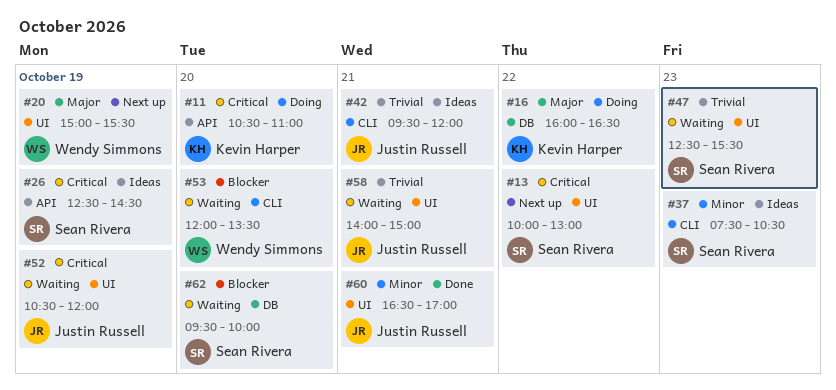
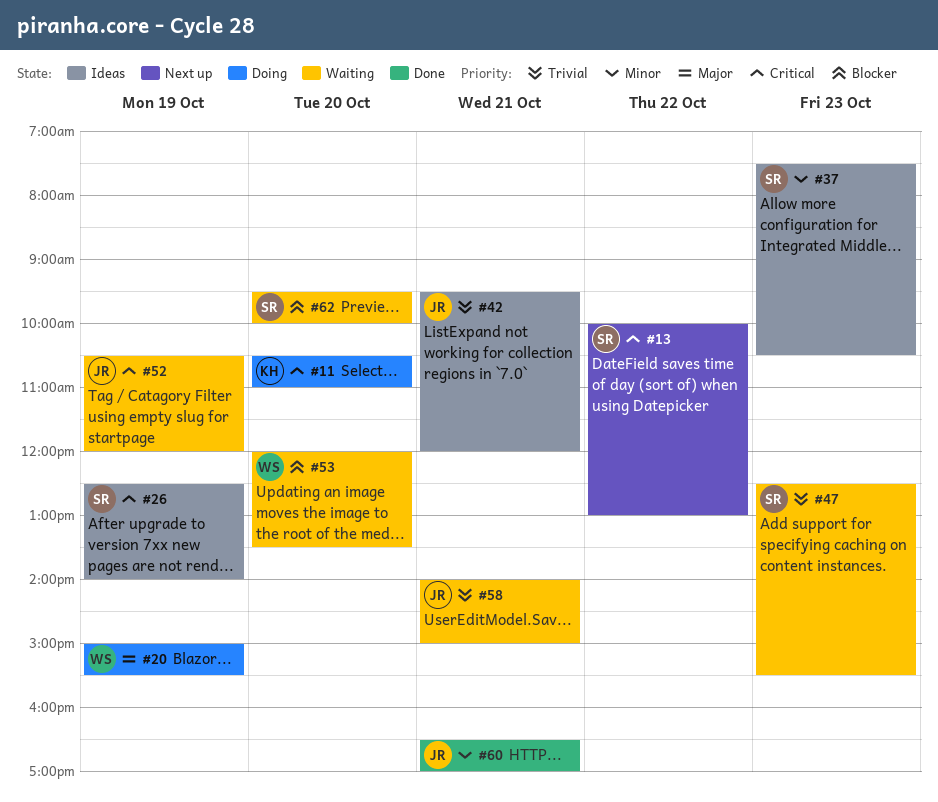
#16: present -> none
#20, status: Next up -> Doing
#26, ends: 14:30 -> 14:00

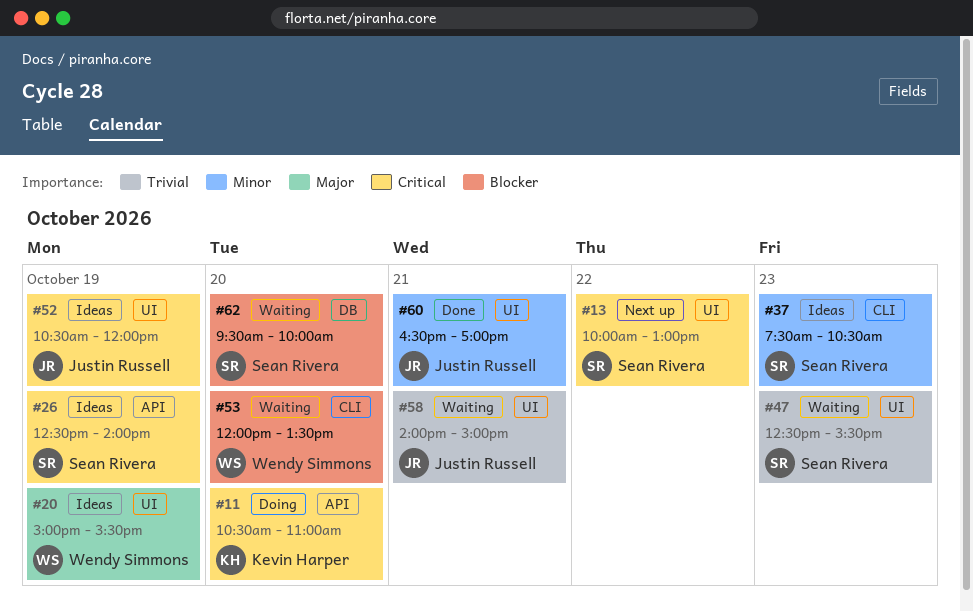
#20, status: Doing -> Ideas
#42: present -> none
#52, status: Waiting -> Ideas

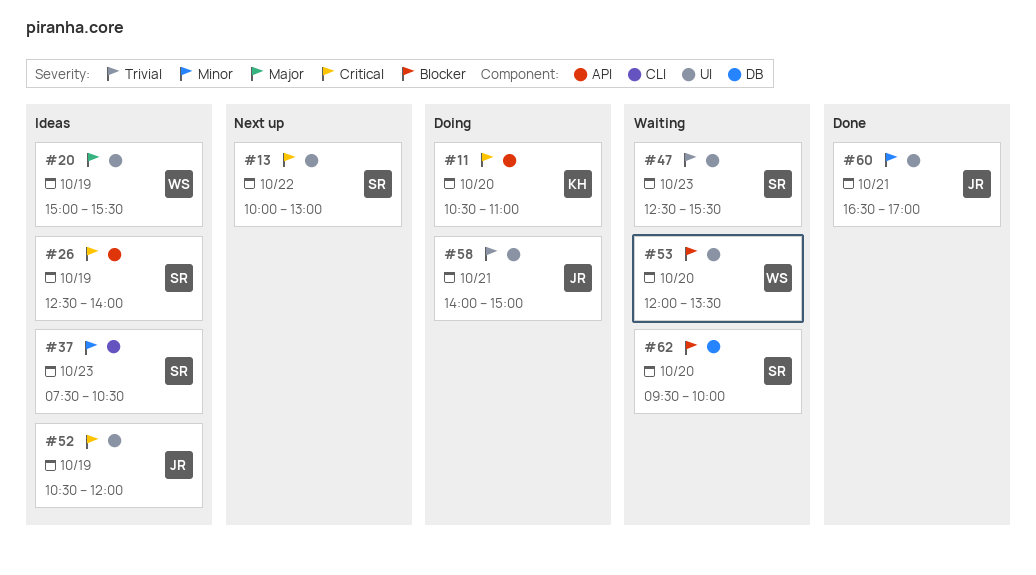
#53, label: CLI -> UI
#58, status: Waiting -> Doing

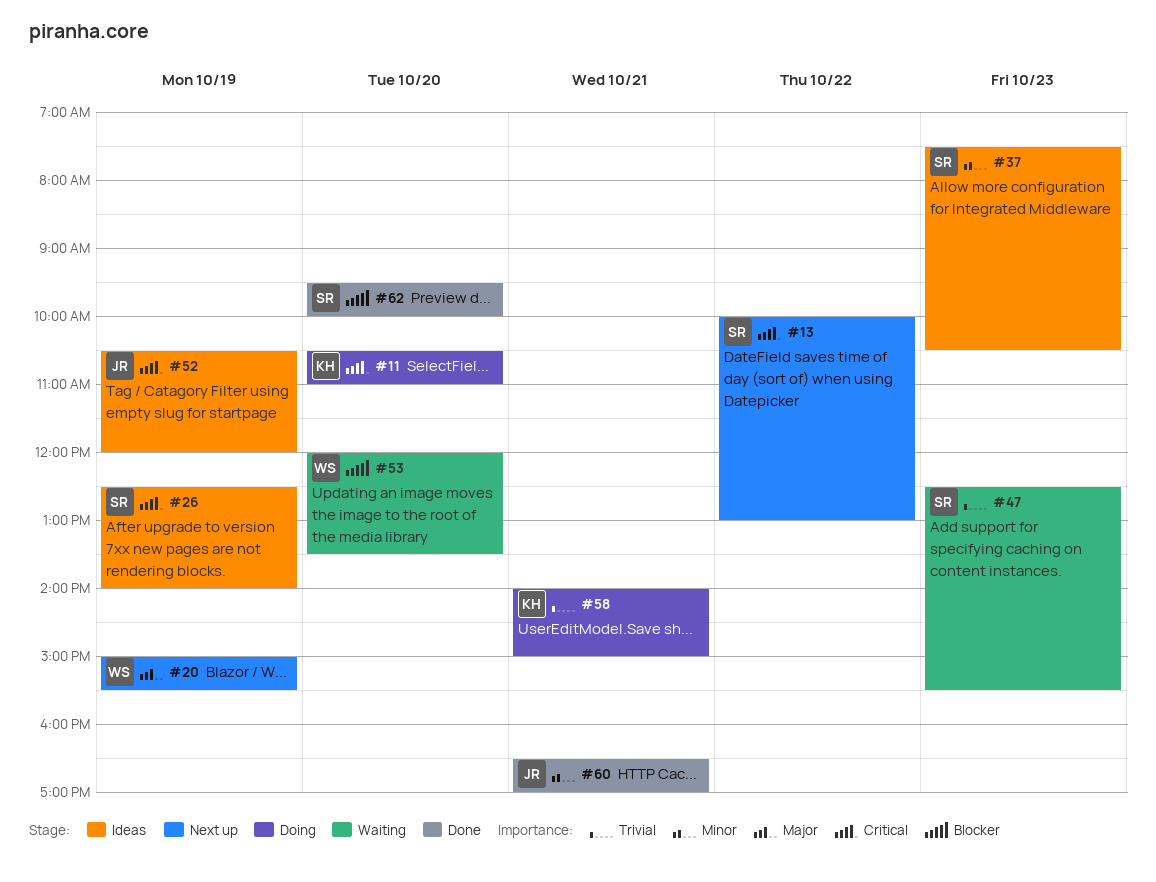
#20, status: Ideas -> Next up
#58, owner: JR -> KH
#62, status: Waiting -> Done

